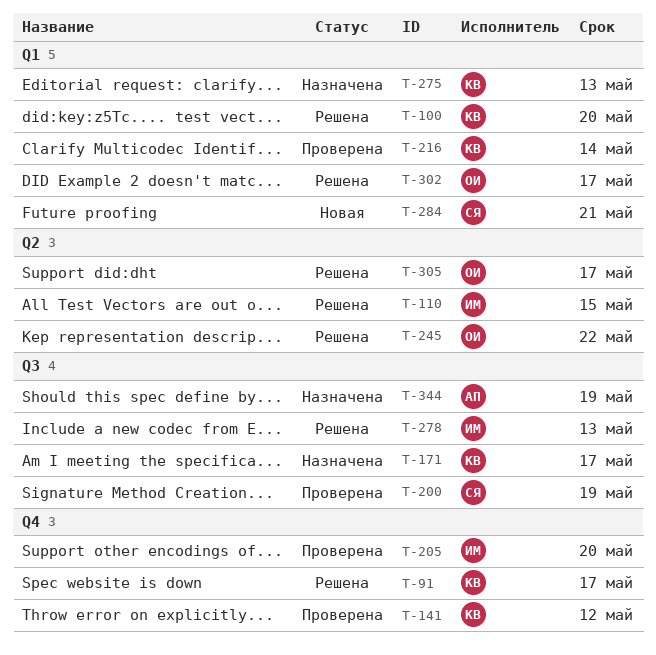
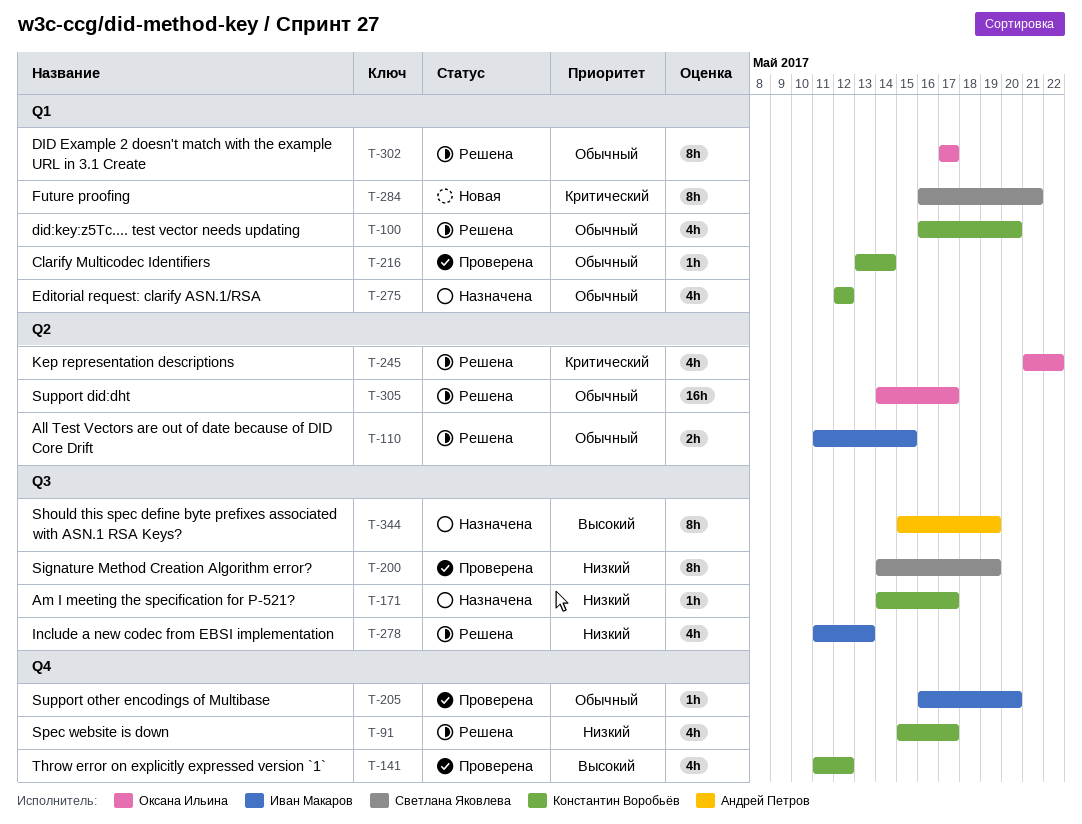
T-275, due: May 13 -> May 12

